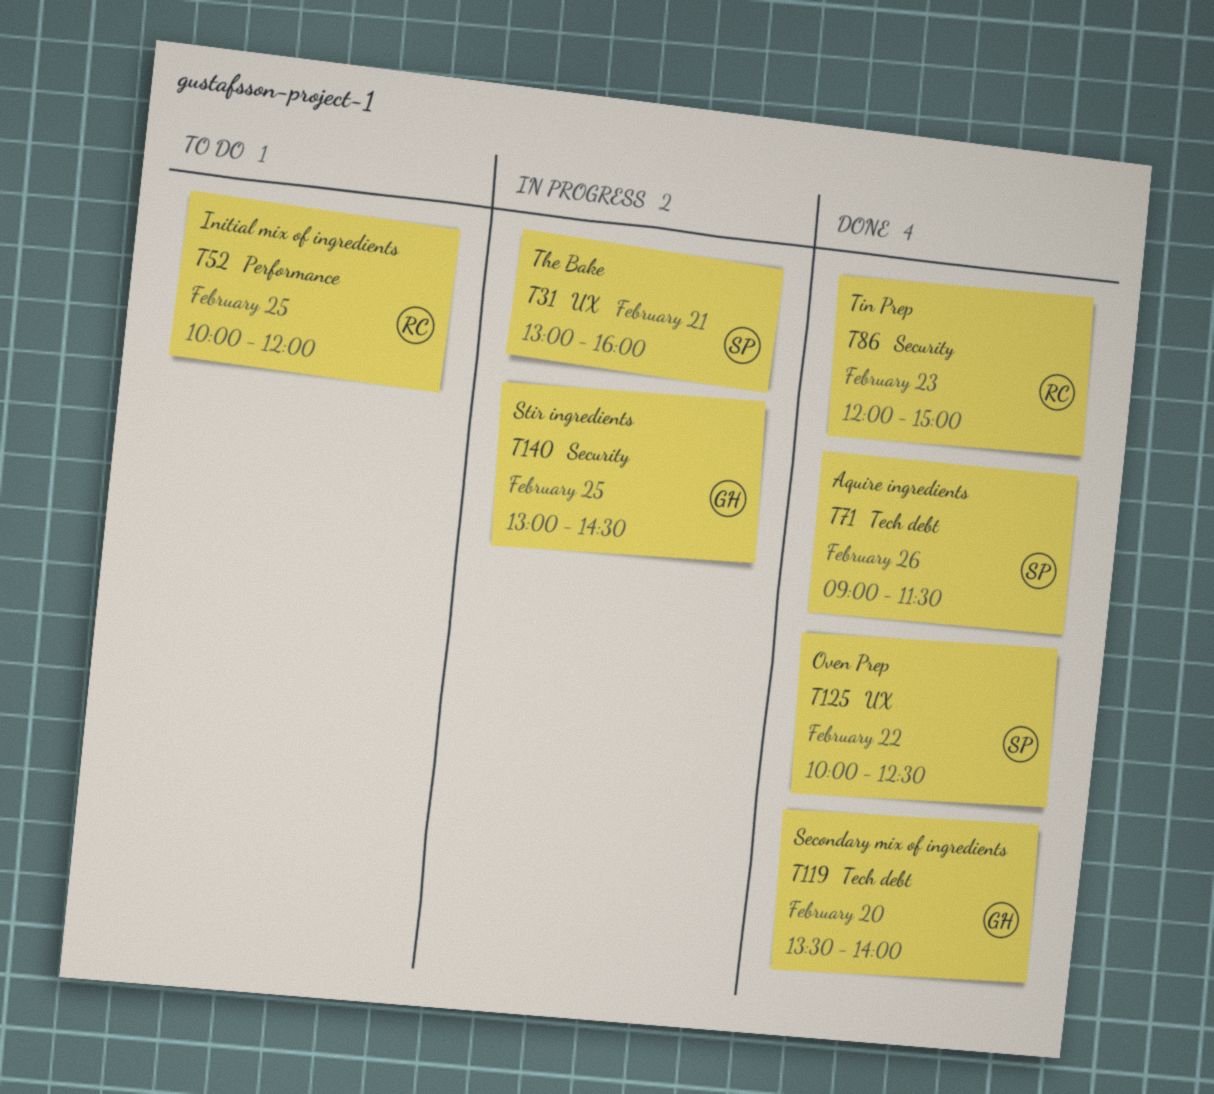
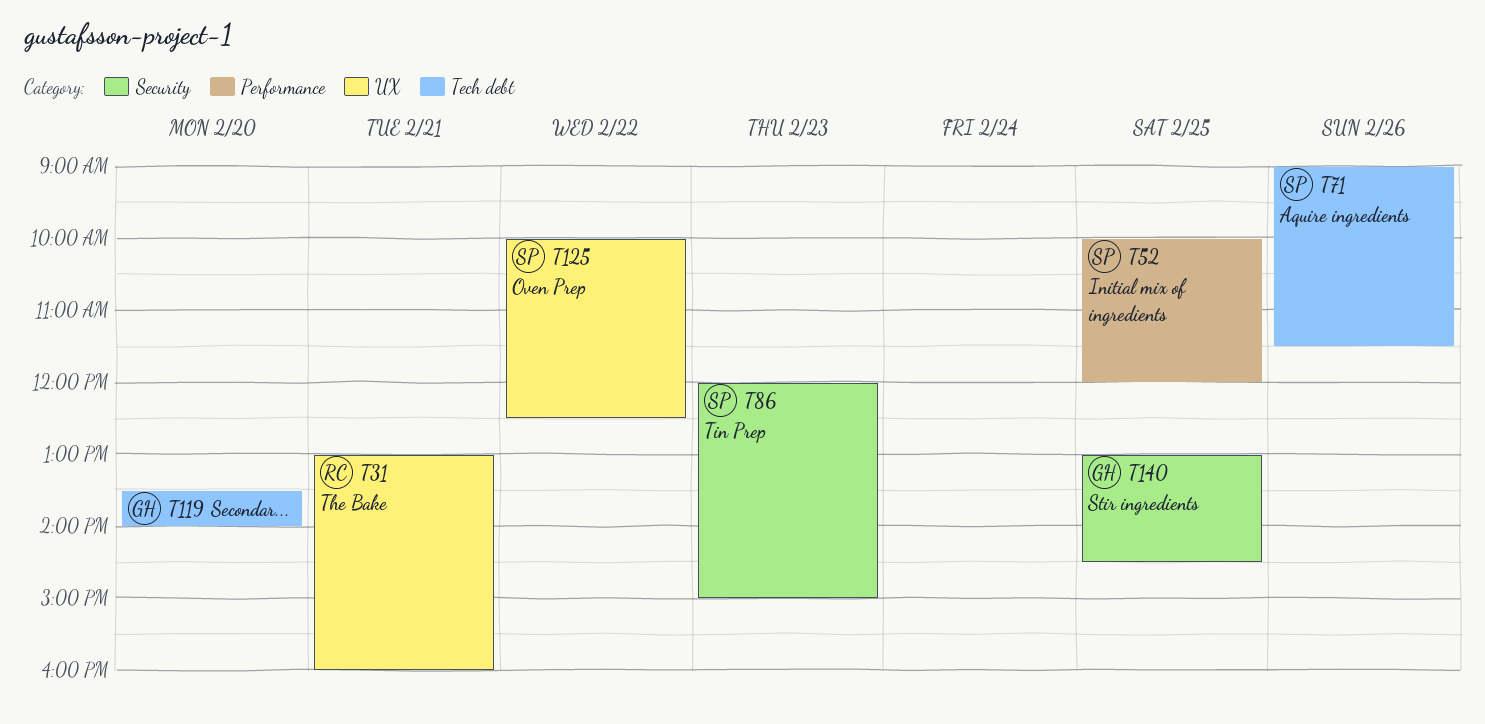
T31, owner: SP -> RC
T52, owner: RC -> SP
T86, owner: RC -> SP

